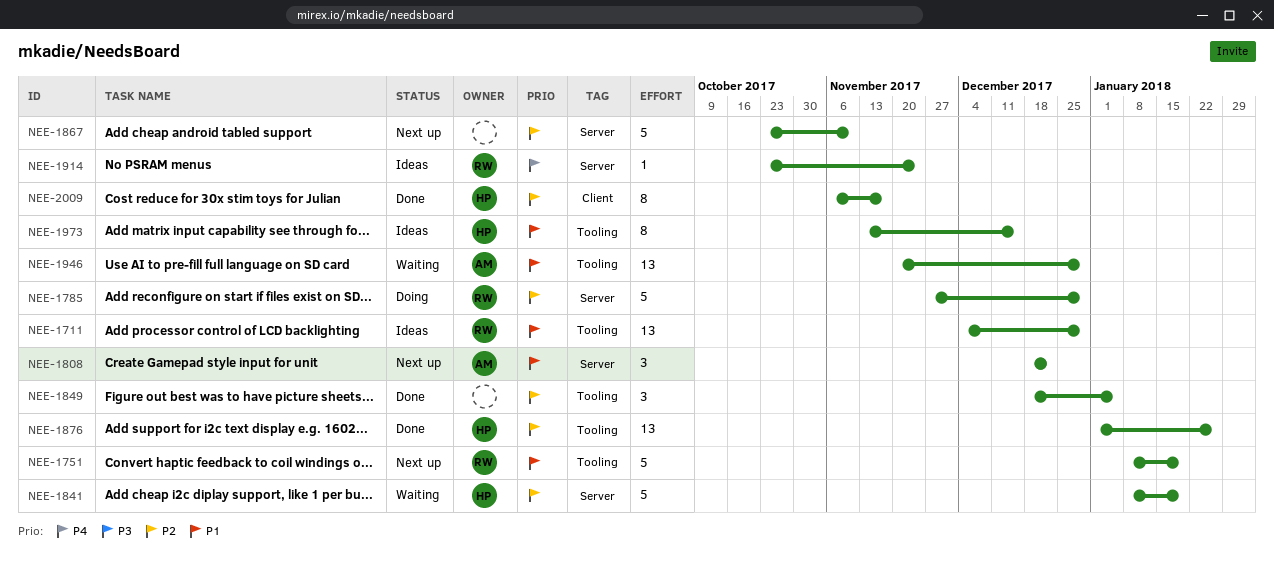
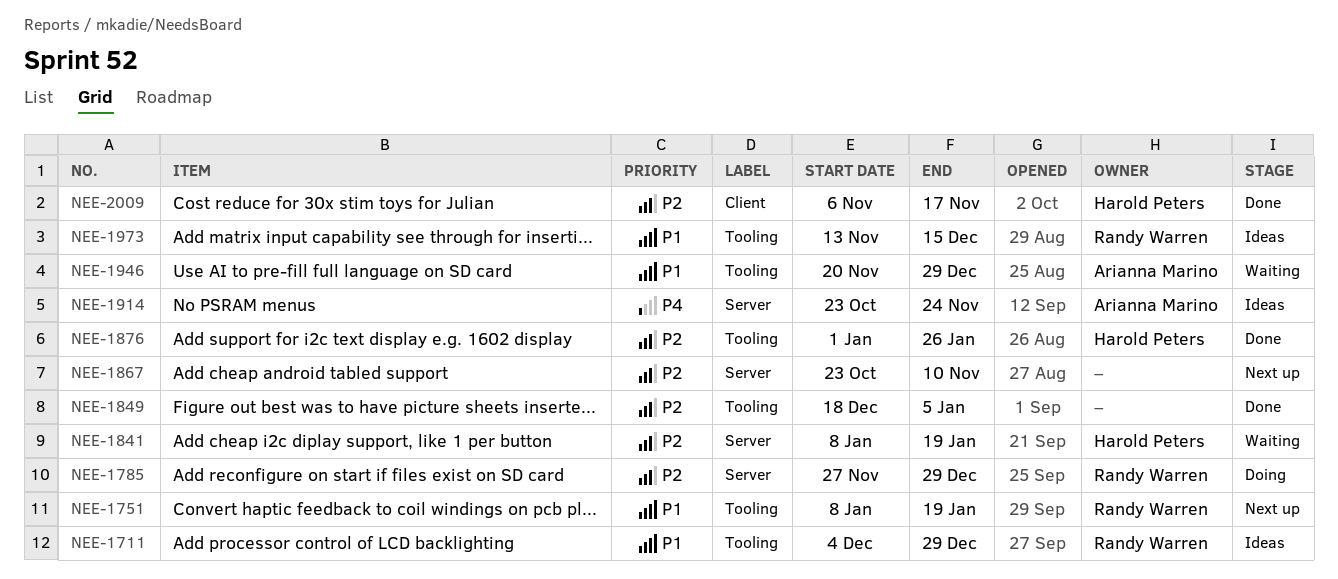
NEE-1808: present -> none
NEE-1914, owner: Randy Warren -> Arianna Marino
NEE-1973, owner: Harold Peters -> Randy Warren

